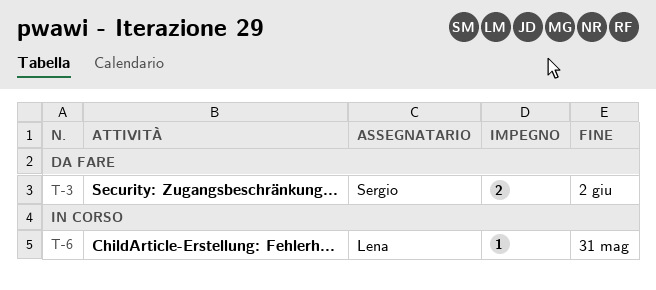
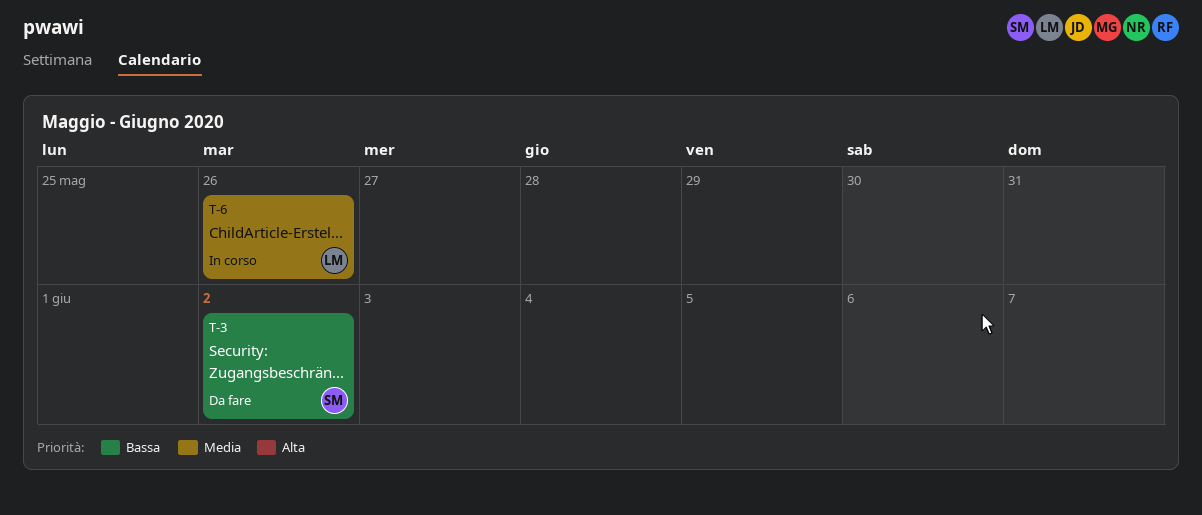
T-6, due: May 31 -> May 26

